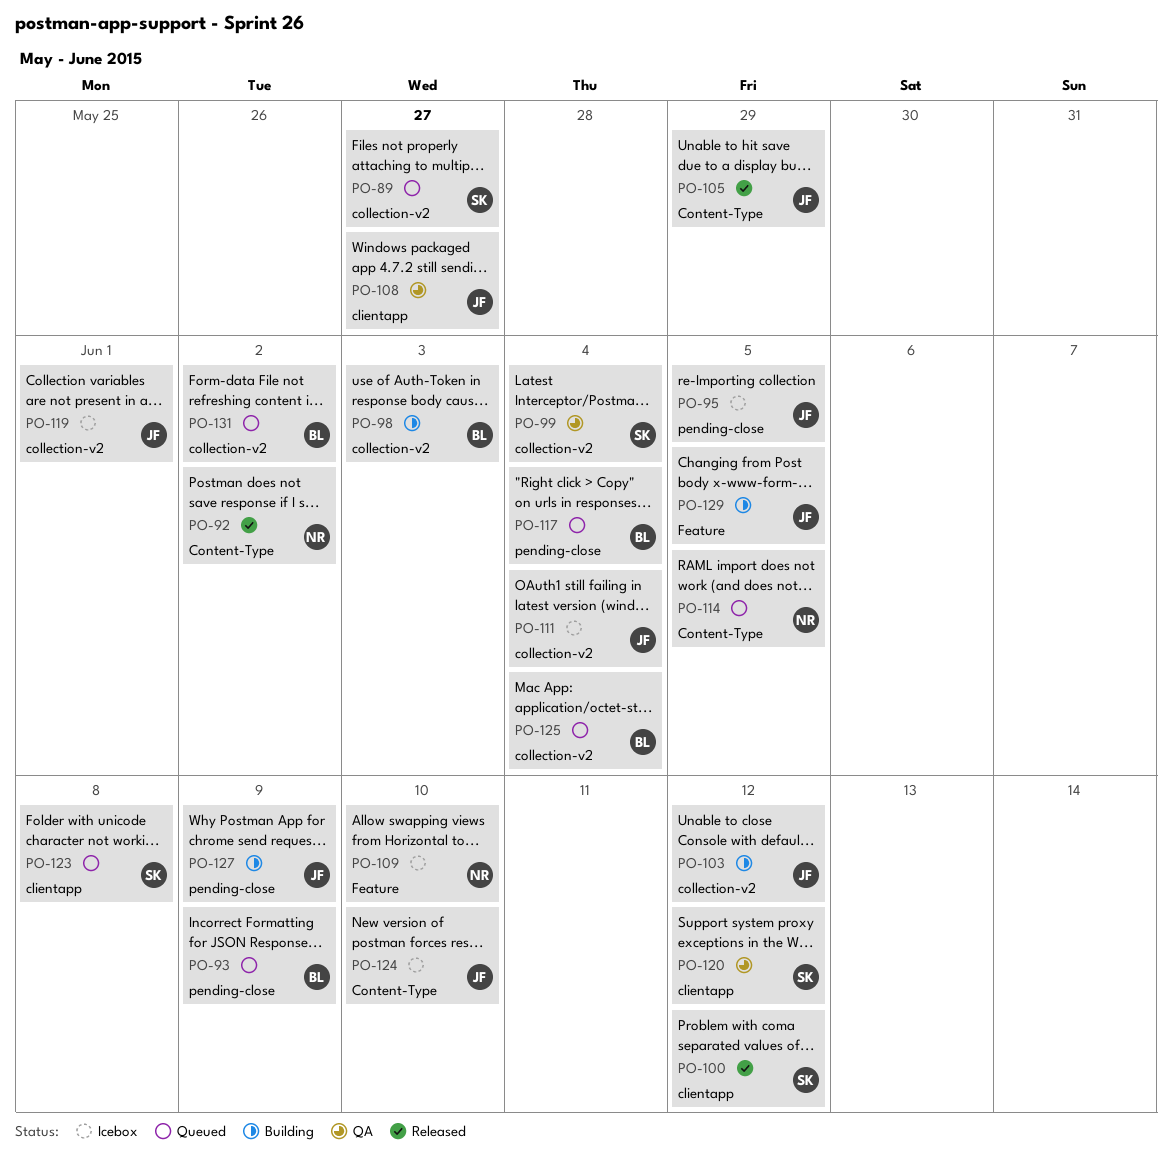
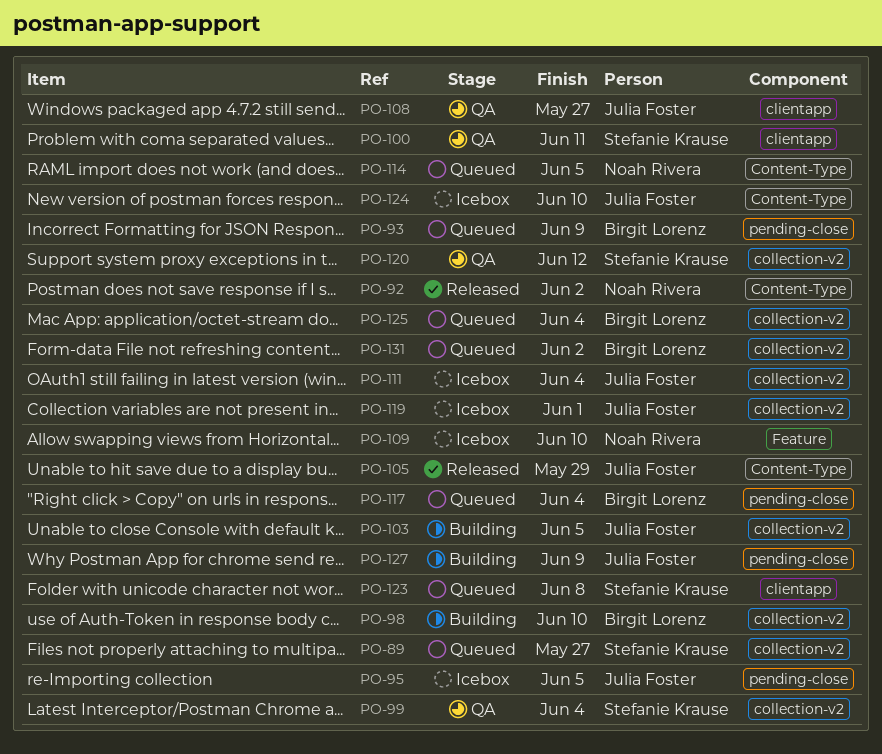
PO-98, due: Jun 3 -> Jun 10
PO-100, status: Released -> QA
PO-100, due: Jun 12 -> Jun 11
PO-103, due: Jun 12 -> Jun 5
PO-120, label: clientapp -> collection-v2
PO-129: present -> none

